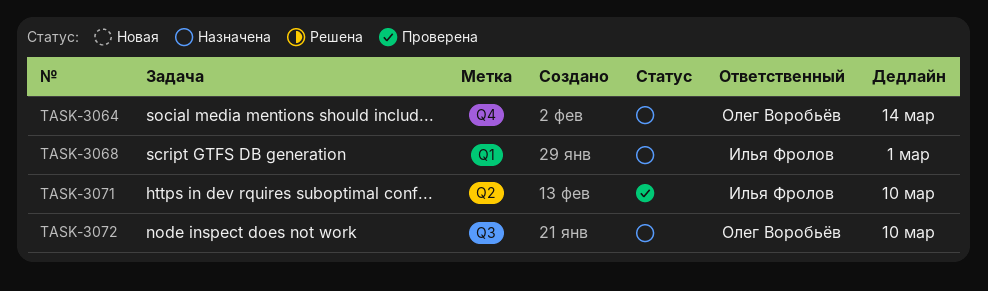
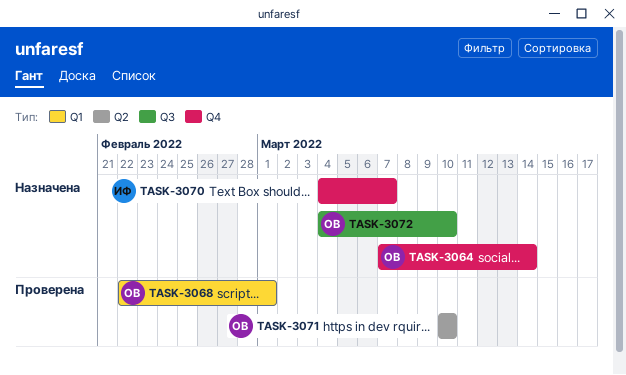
TASK-3068, status: Назначена -> Проверена
TASK-3068, owner: Илья Фролов -> Олег Воробьёв
TASK-3070: none -> present
TASK-3071, owner: Илья Фролов -> Олег Воробьёв

